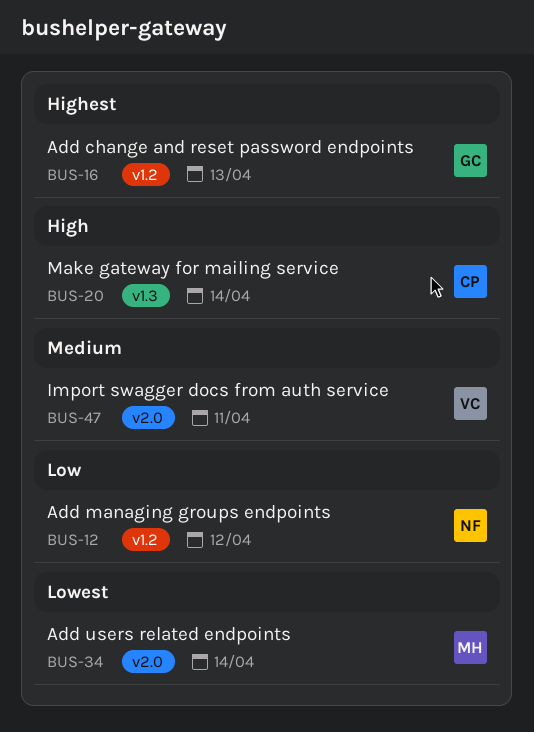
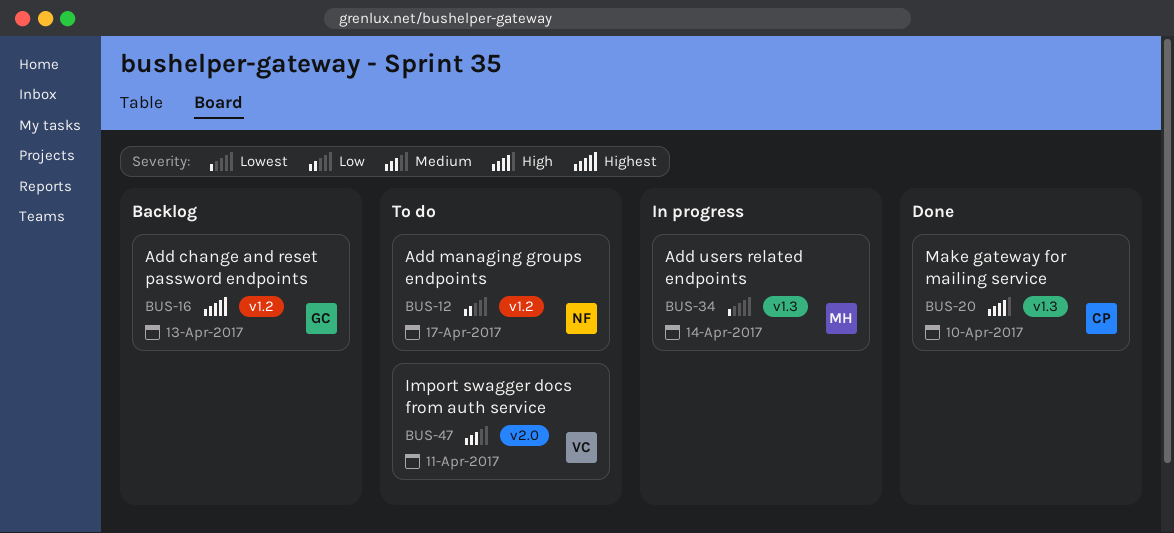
BUS-12, due: Apr 12 -> Apr 17
BUS-20, due: Apr 14 -> Apr 10
BUS-34, label: v2.0 -> v1.3

